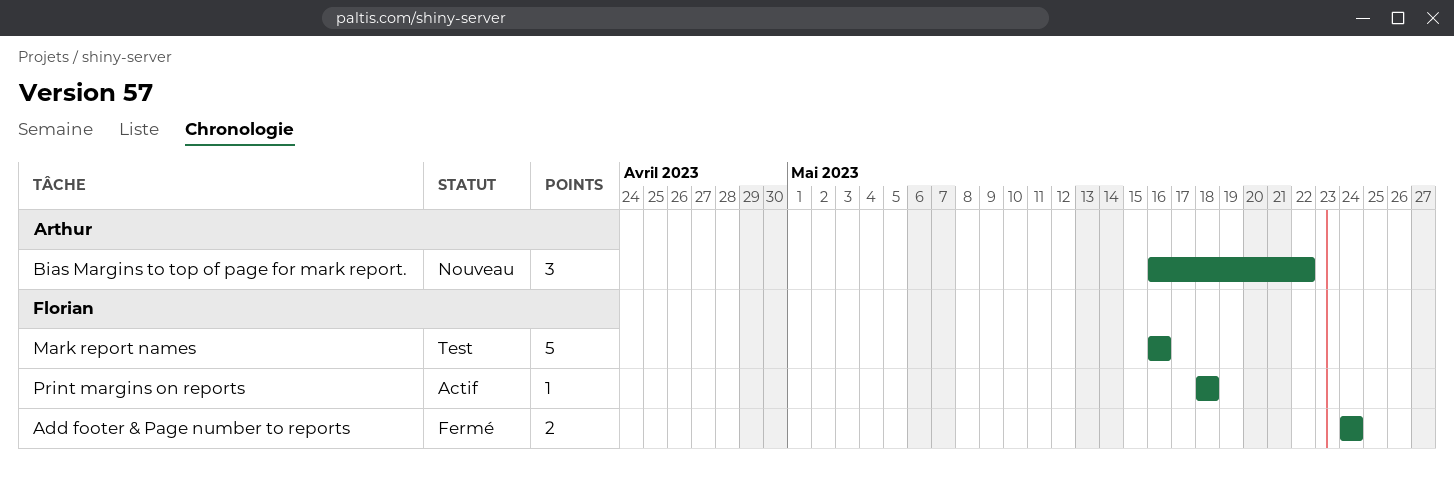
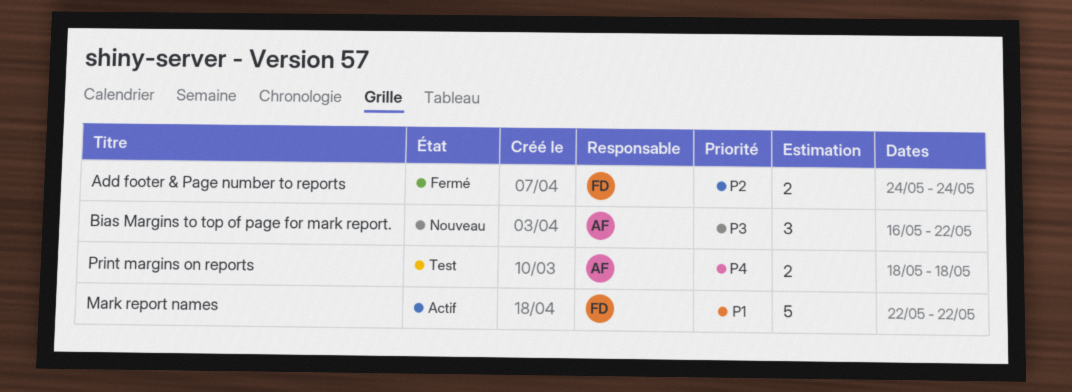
Mark report names, status: Test -> Actif
Mark report names, start: May 16 -> May 22
Mark report names, due: May 16 -> May 22
Print margins on reports, status: Actif -> Test
Print margins on reports, owner: Florian -> Arthur
Print margins on reports, estimate: 1 -> 2

